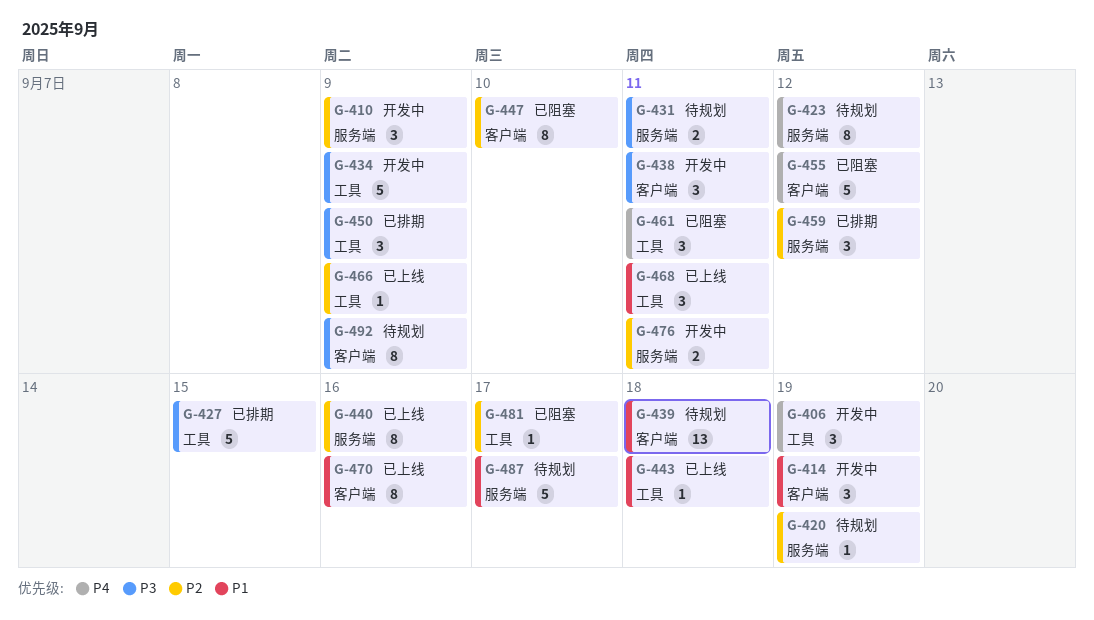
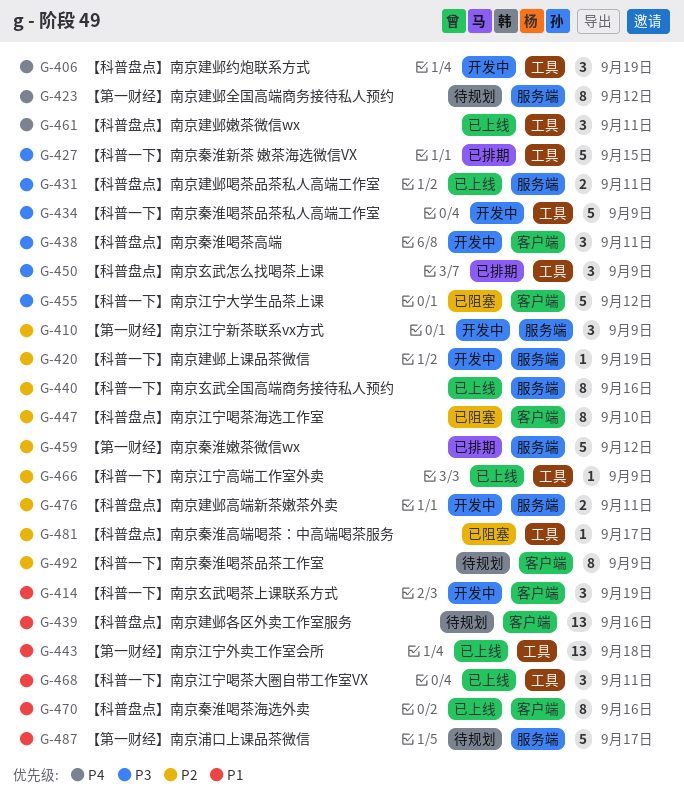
G-420, status: 待规划 -> 开发中
G-431, status: 待规划 -> 已上线
G-439, due: Sep 18 -> Sep 16
G-443, estimate: 1 -> 13
G-455, priority: P4 -> P3
G-459, estimate: 3 -> 5
G-461, status: 已阻塞 -> 已上线
G-492, priority: P3 -> P2

